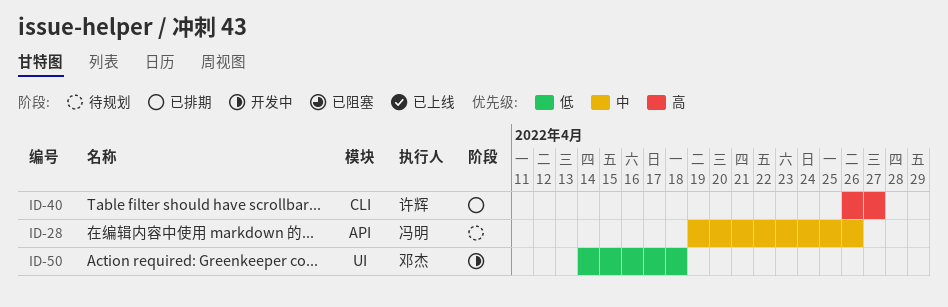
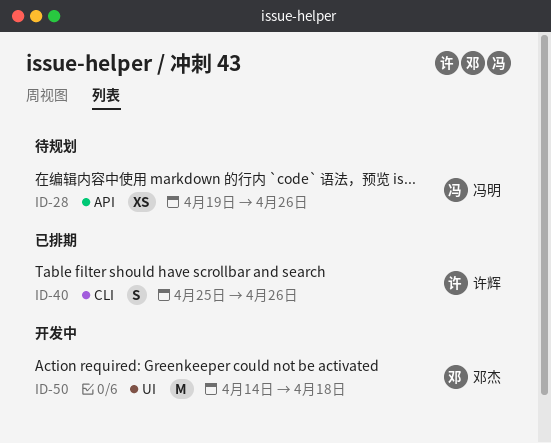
ID-40, start: Apr 26 -> Apr 25
ID-40, due: Apr 27 -> Apr 26

